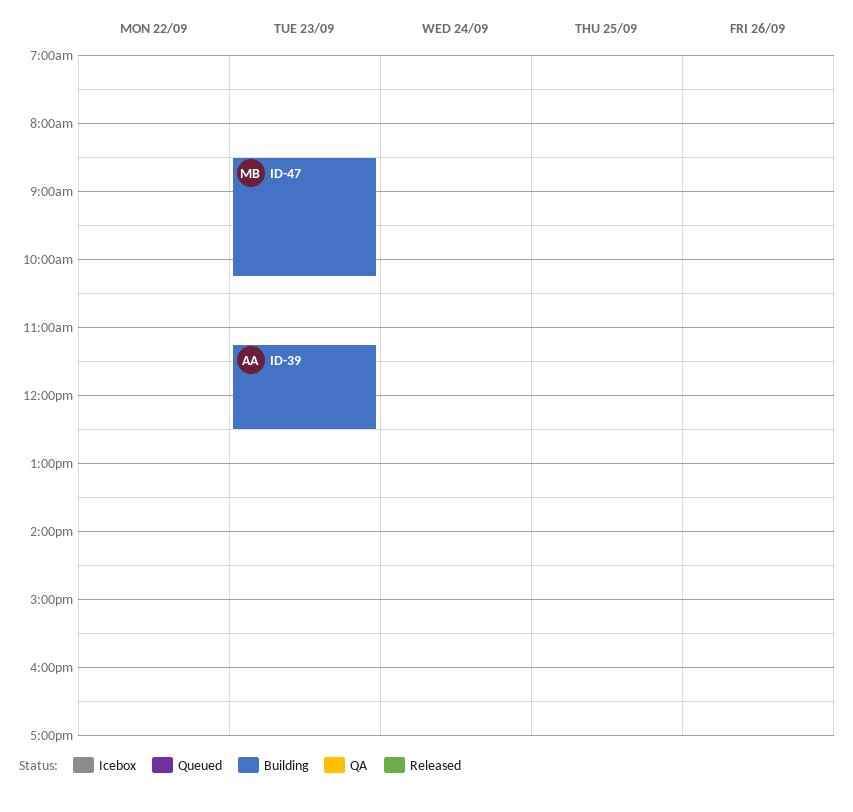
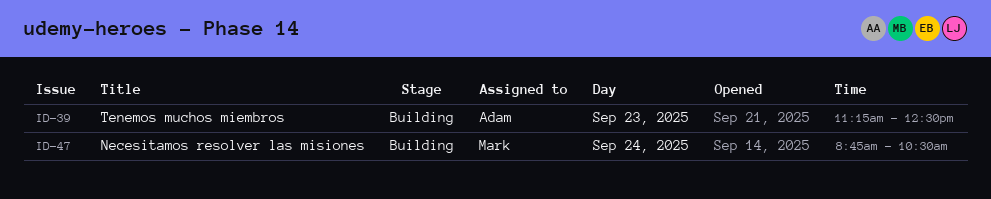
ID-47, day: Sep 23 -> Sep 24
ID-47, begins: 08:30 -> 08:45
ID-47, ends: 10:15 -> 10:30

